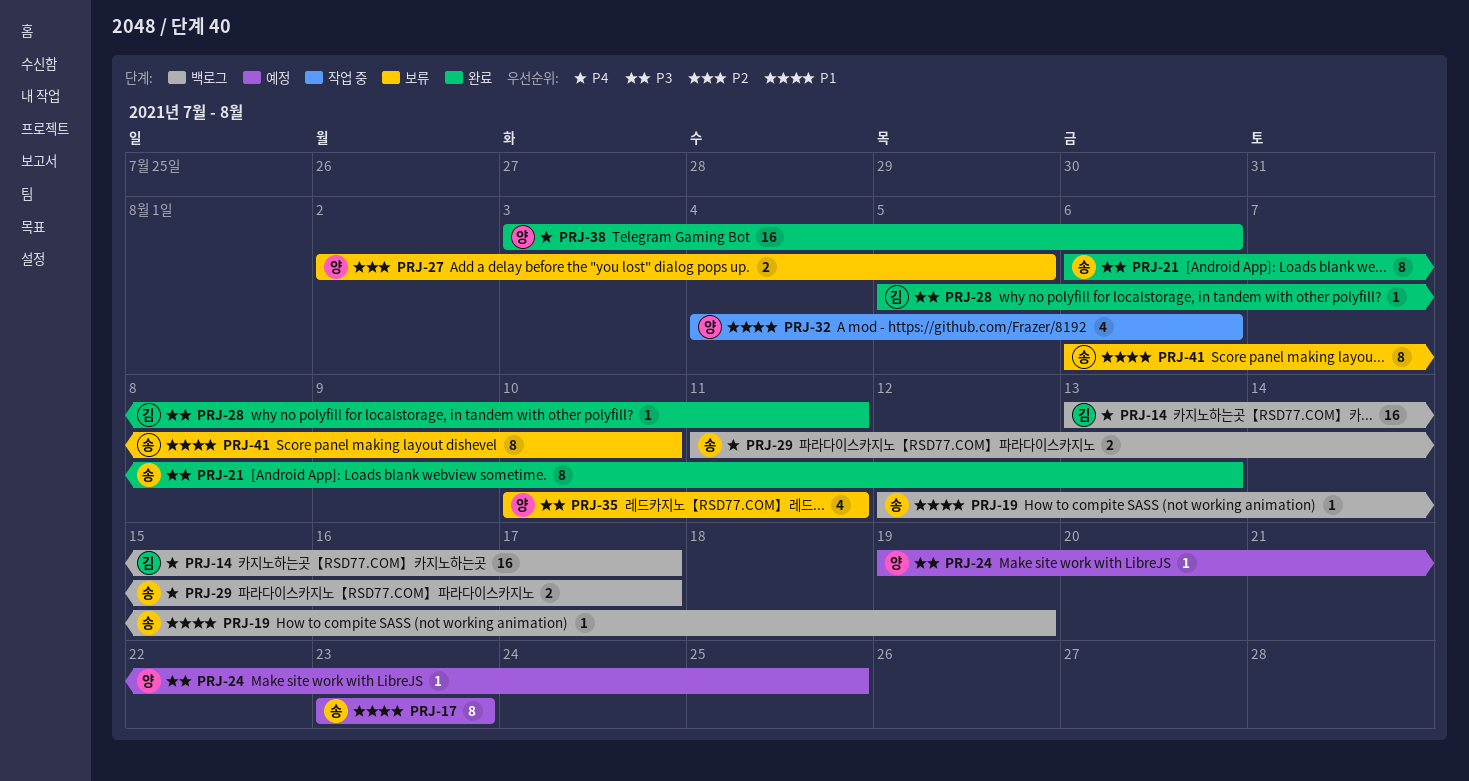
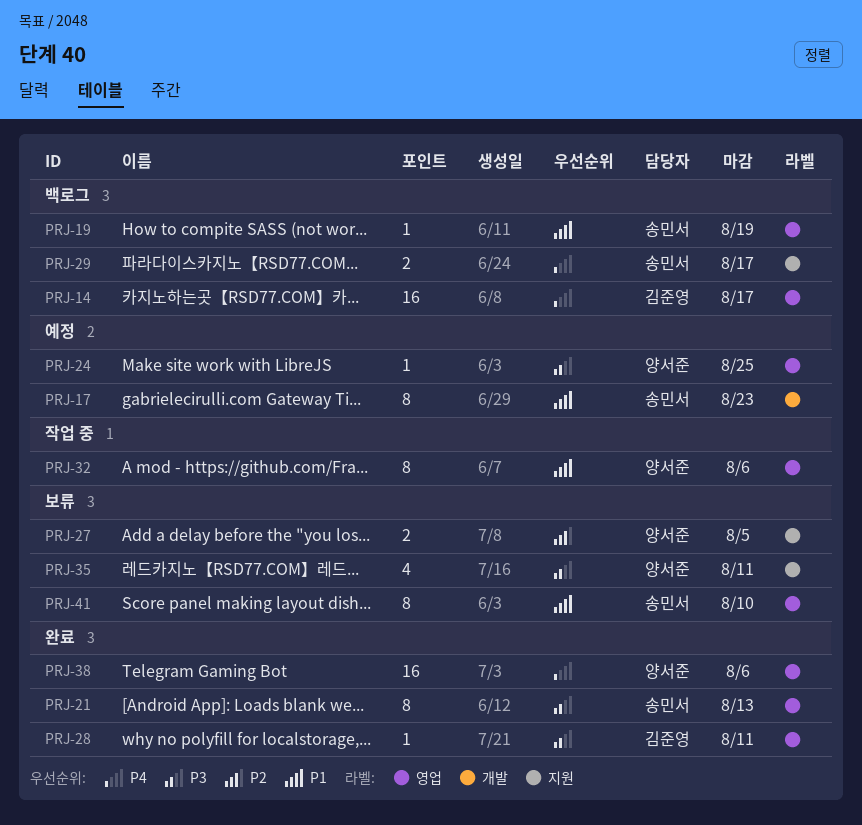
PRJ-32, estimate: 4 -> 8

